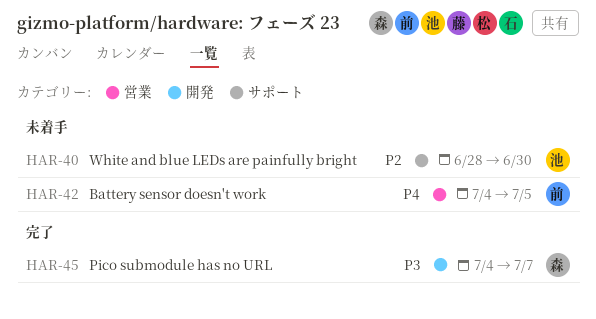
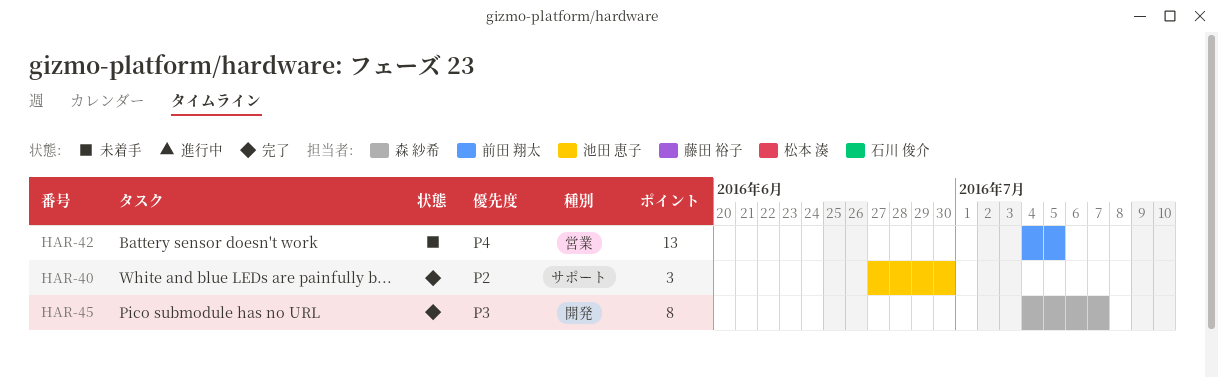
HAR-40, status: 未着手 -> 完了
HAR-40, start: Jun 28 -> Jun 27

